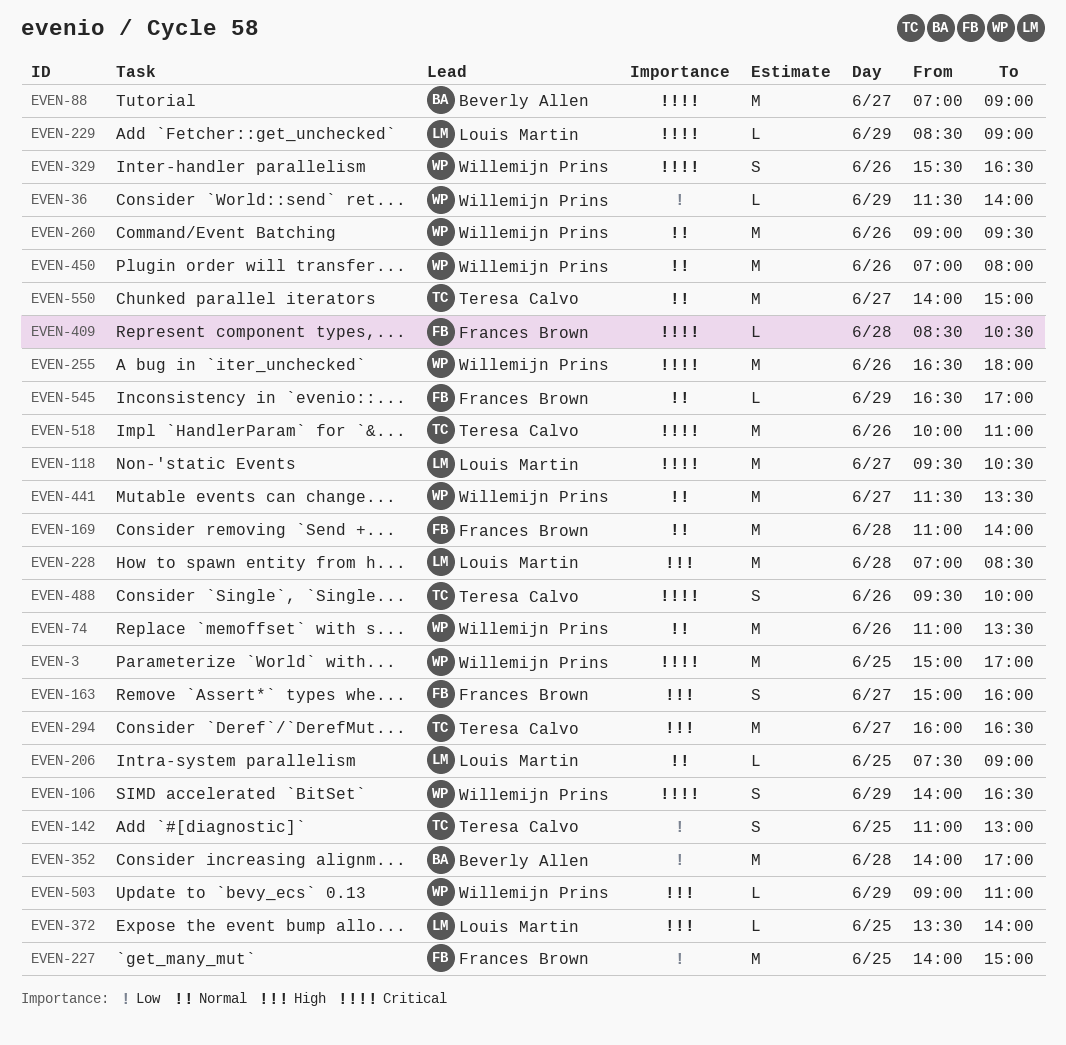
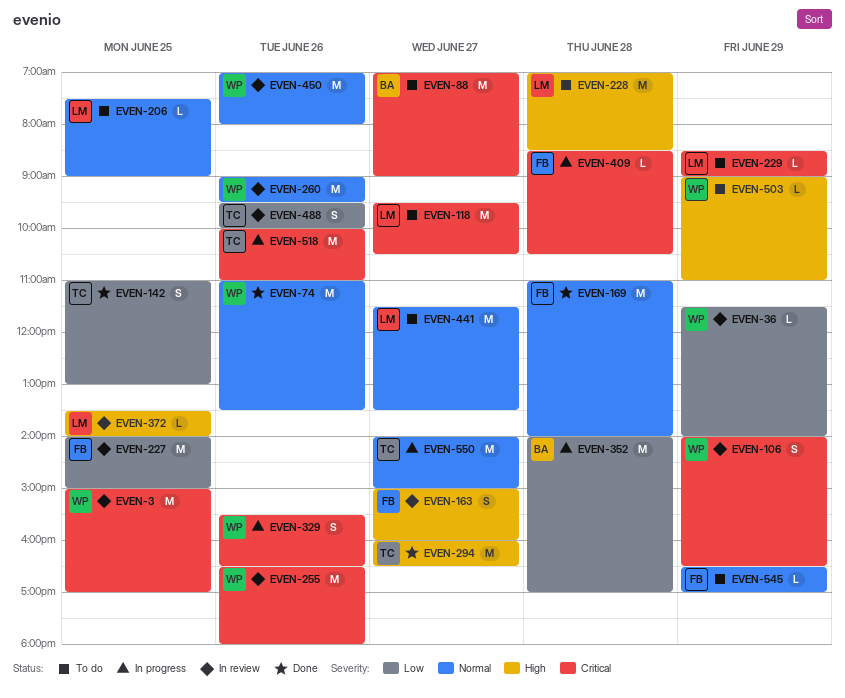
EVEN-441, owner: Willemijn Prins -> Louis Martin
EVEN-488, priority: Critical -> Low

